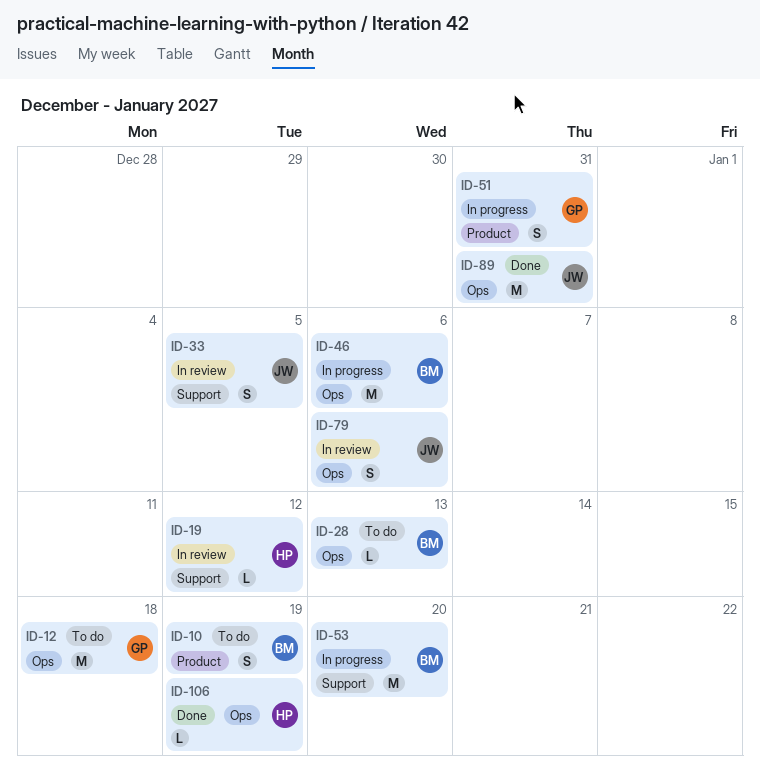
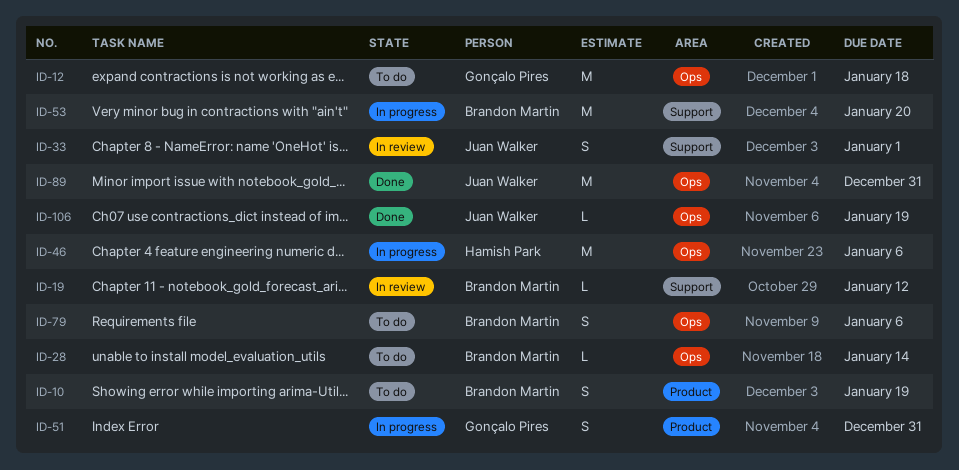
ID-19, owner: Hamish Park -> Brandon Martin
ID-28, due: Jan 13 -> Jan 14
ID-33, due: Jan 5 -> Jan 1
ID-46, owner: Brandon Martin -> Hamish Park
ID-79, status: In review -> To do
ID-79, owner: Juan Walker -> Brandon Martin
ID-106, owner: Hamish Park -> Juan Walker

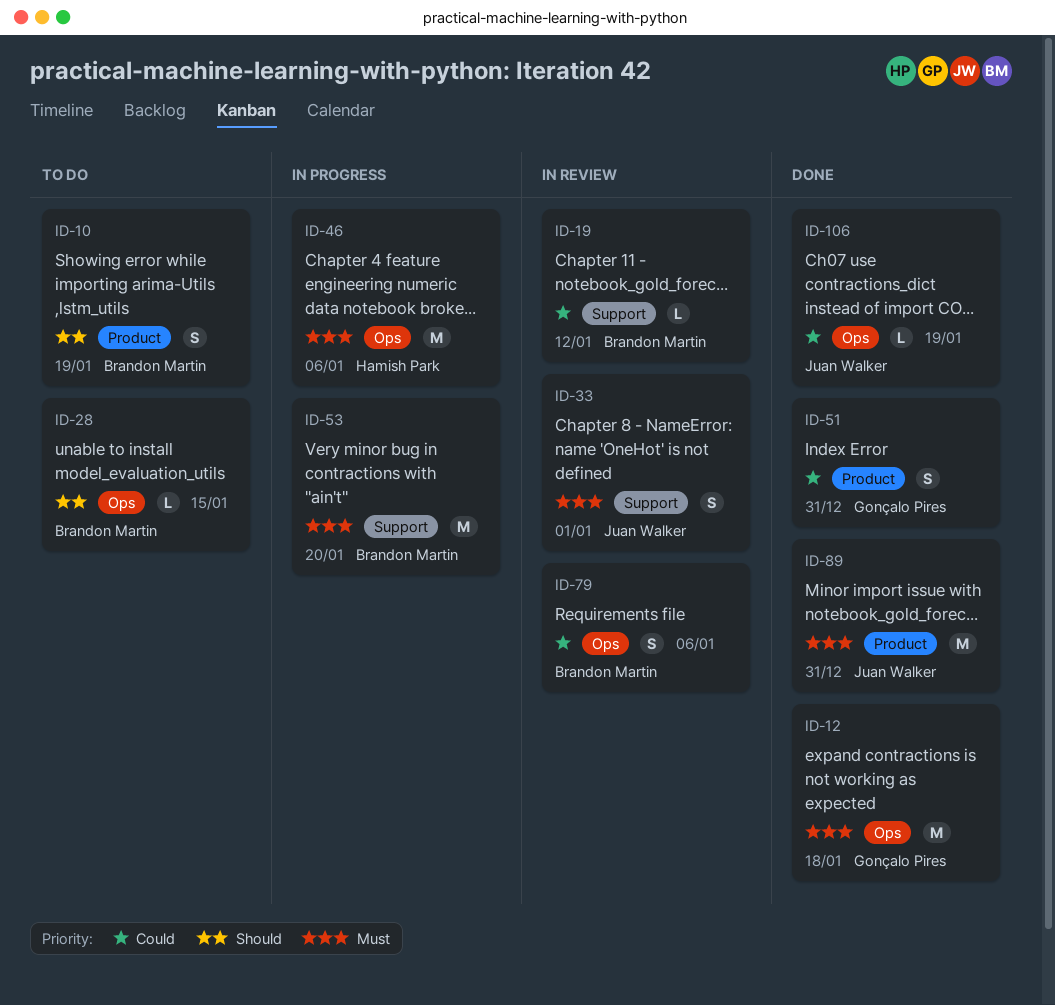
ID-12, status: To do -> Done
ID-28, due: Jan 14 -> Jan 15
ID-51, status: In progress -> Done
ID-79, status: To do -> In review
ID-89, label: Ops -> Product

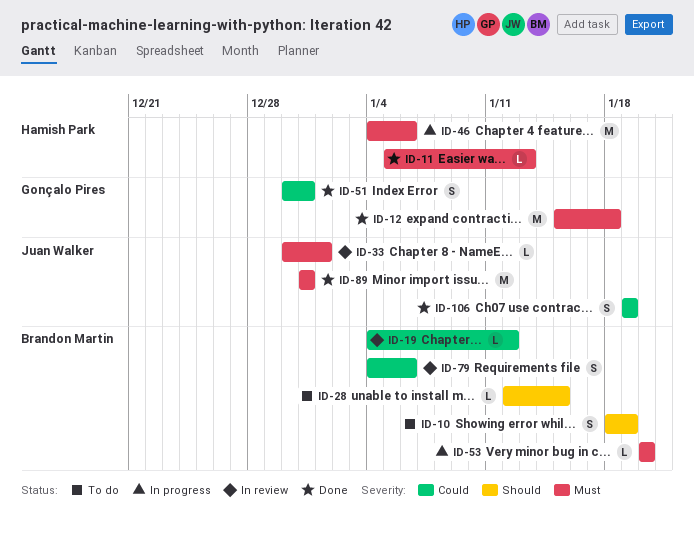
ID-11: none -> present
ID-33, estimate: S -> L
ID-53, estimate: M -> L
ID-106, estimate: L -> S

